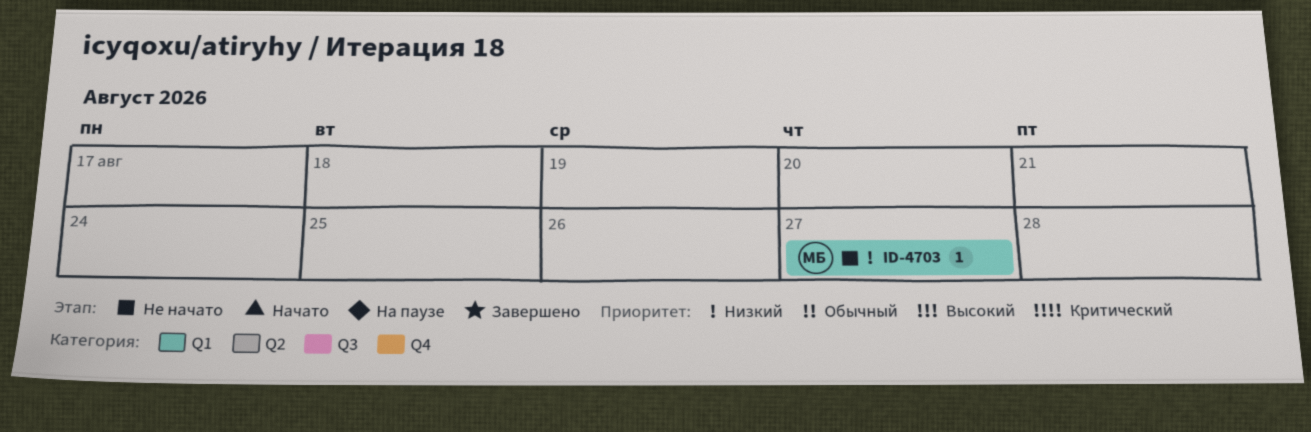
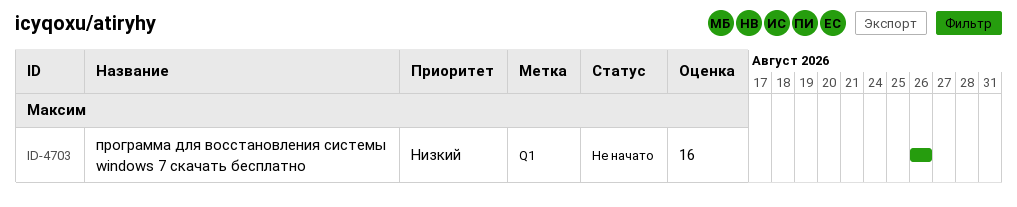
ID-4703, estimate: 1 -> 16
ID-4703, start: Aug 27 -> Aug 26
ID-4703, due: Aug 27 -> Aug 26

